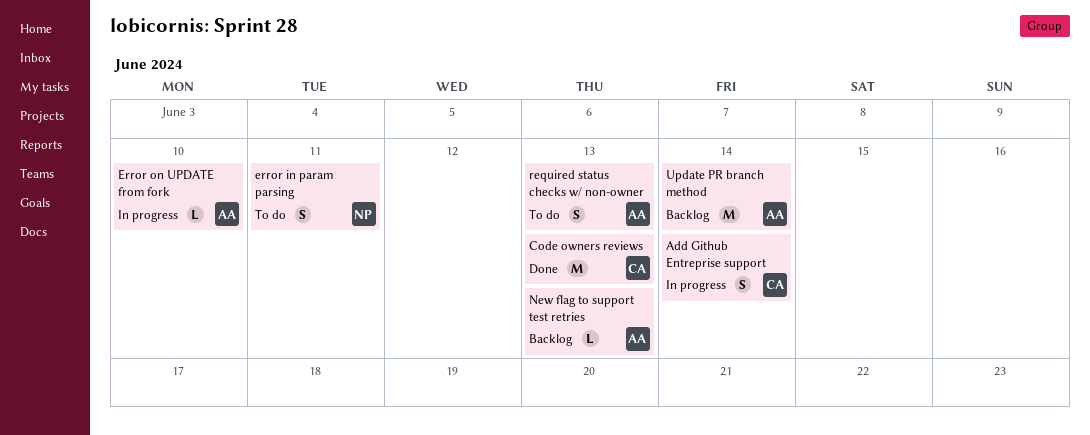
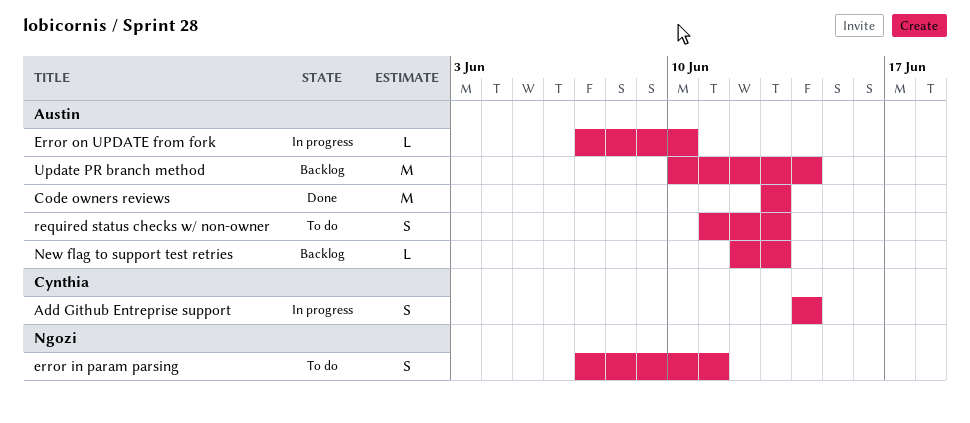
Code owners reviews, owner: Cynthia -> Austin

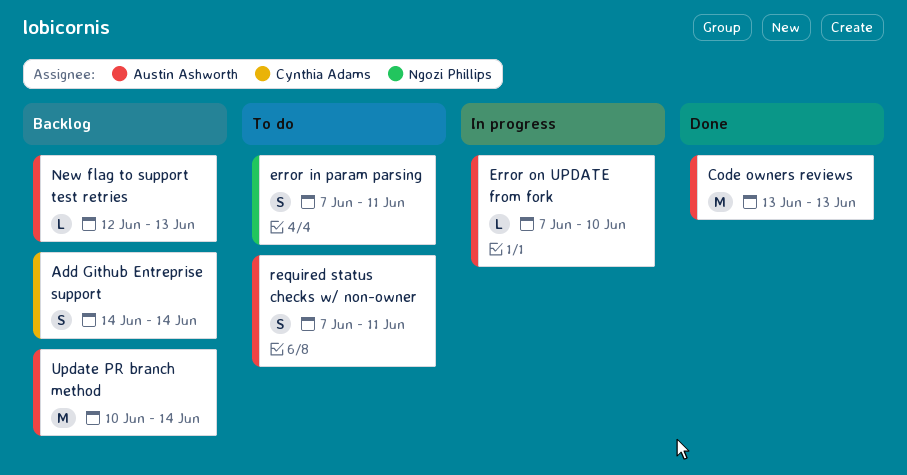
Add Github Entreprise support, status: In progress -> Backlog
required status checks w/ non-owner, start: Jun 11 -> Jun 7
required status checks w/ non-owner, due: Jun 13 -> Jun 11

